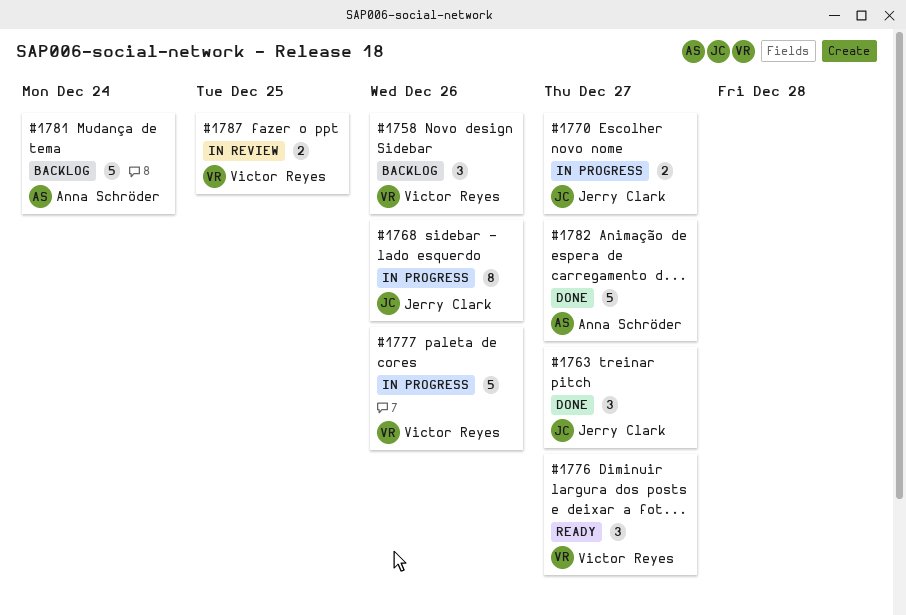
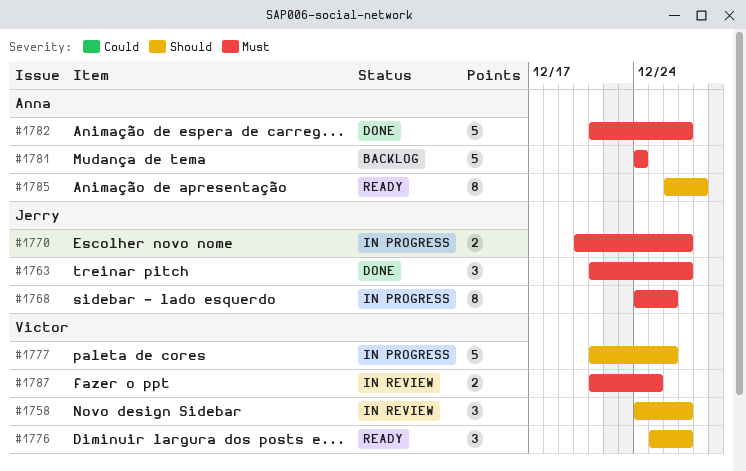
#1758, status: Backlog -> In review
#1758, due: Dec 26 -> Dec 27
#1785: none -> present

